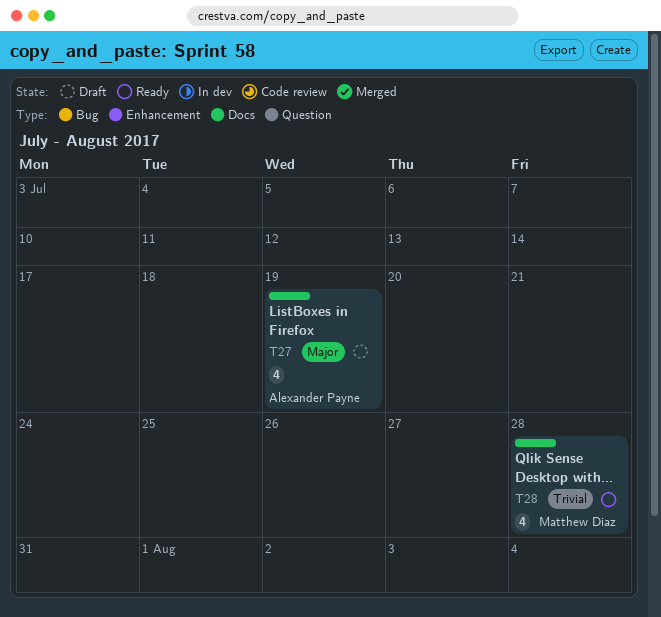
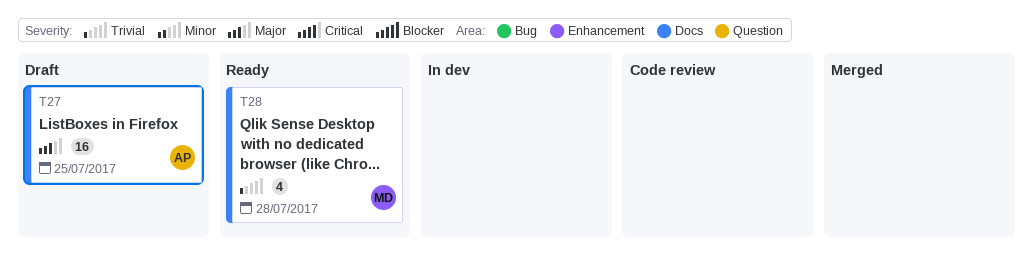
T27, estimate: 4 -> 16
T27, due: Jul 19 -> Jul 25

